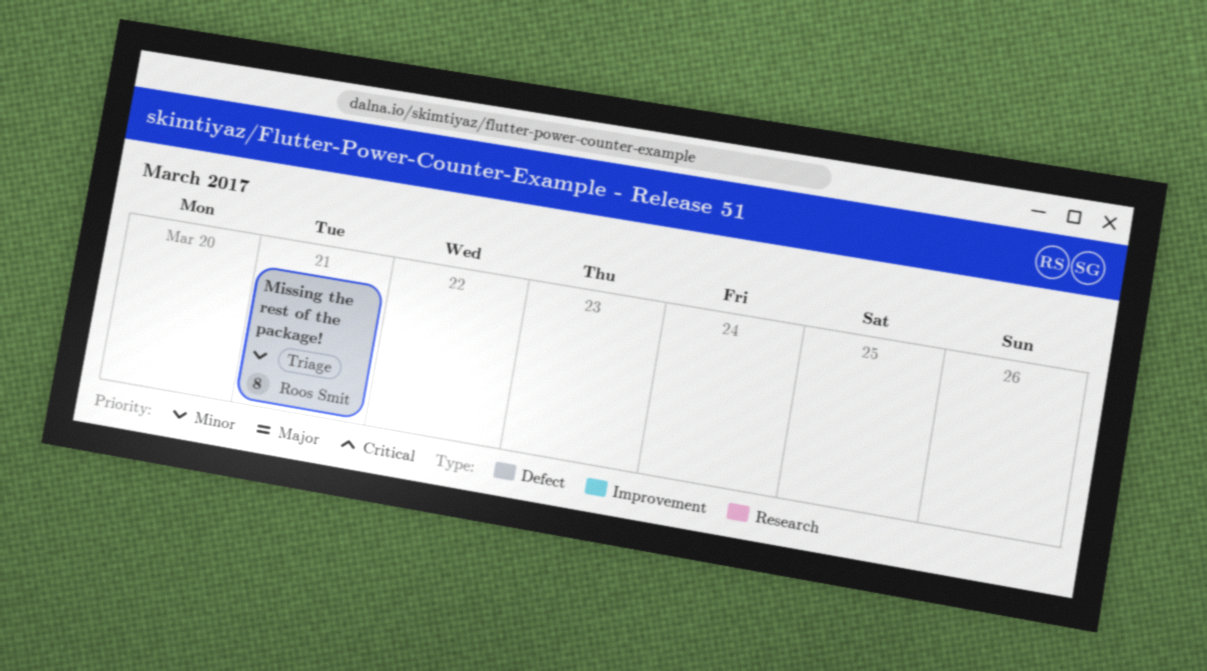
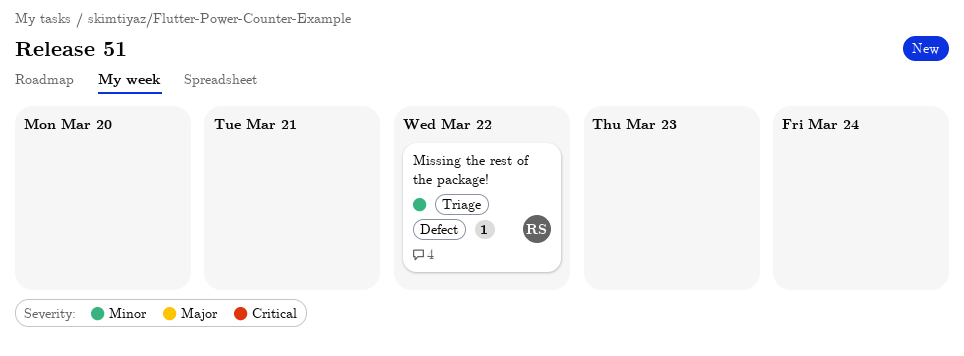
Missing the rest of the package!, estimate: 8 -> 1
Missing the rest of the package!, due: Mar 21 -> Mar 22

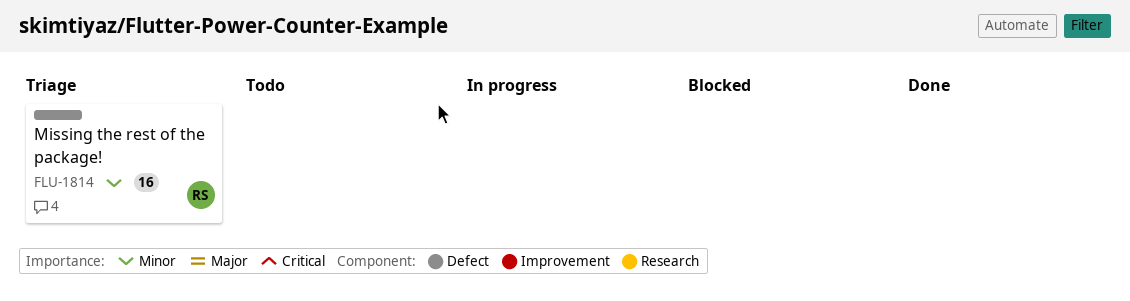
Missing the rest of the package!, estimate: 1 -> 16

